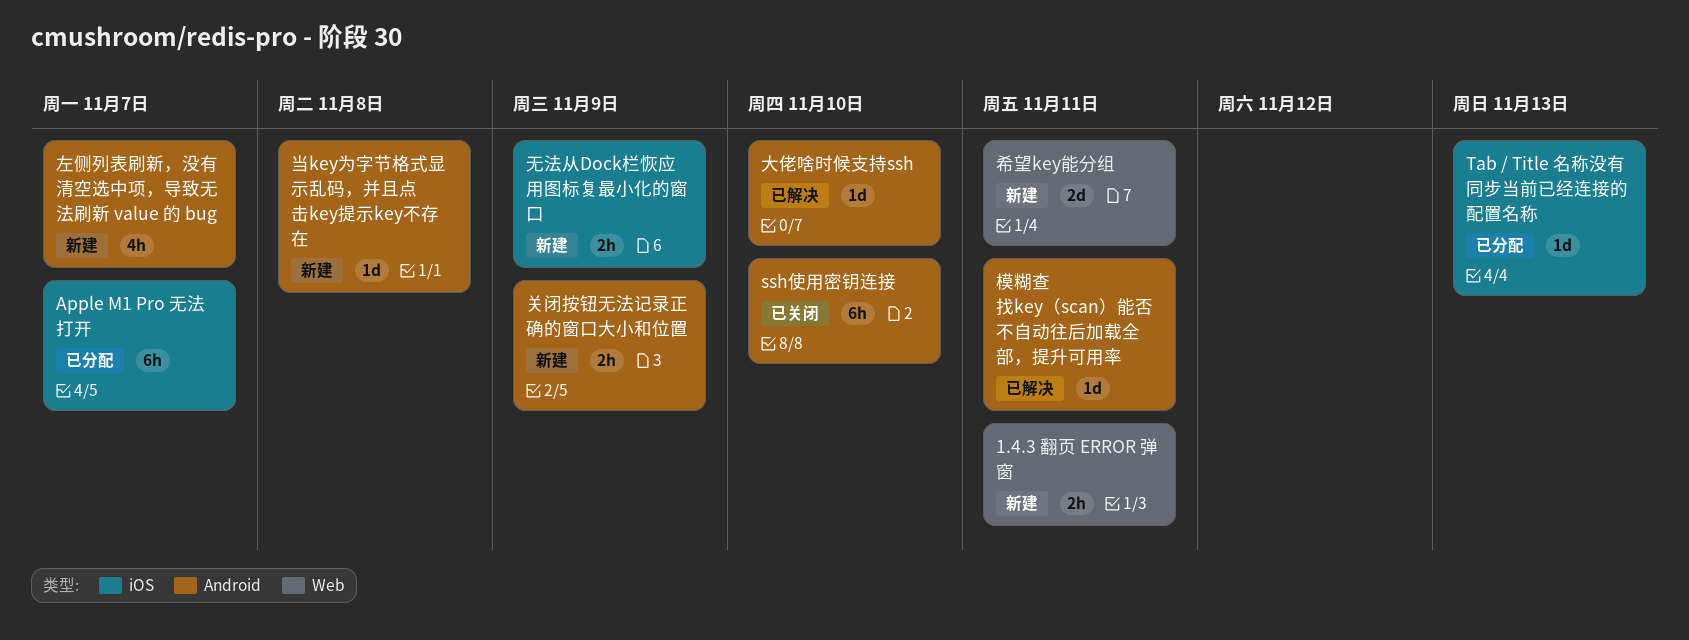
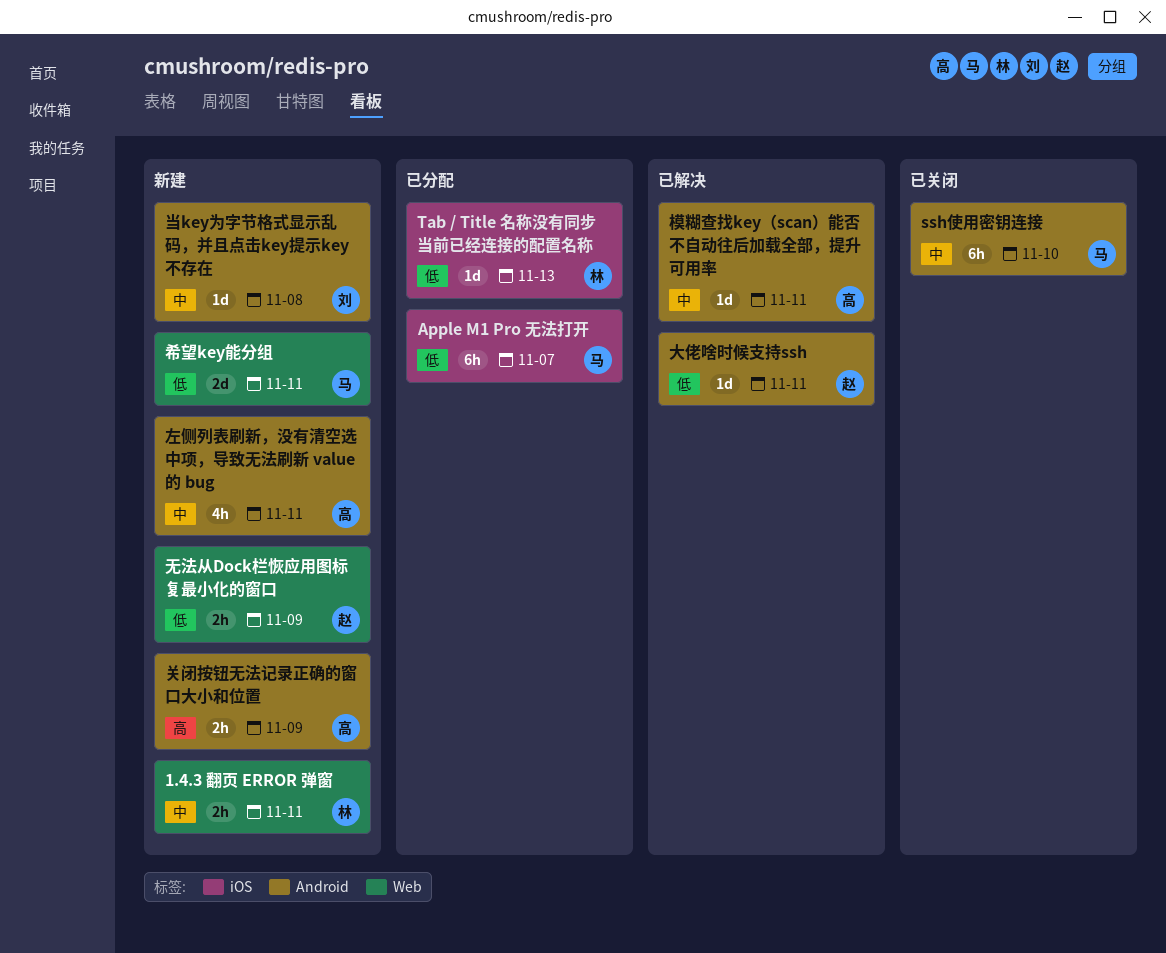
大佬啥时候支持ssh, due: Nov 10 -> Nov 11
左侧列表刷新，没有清空选中项，导致无法刷新 value 的 bug, due: Nov 7 -> Nov 11
无法从Dock栏恢应用图标复最小化的窗口, label: iOS -> Web

